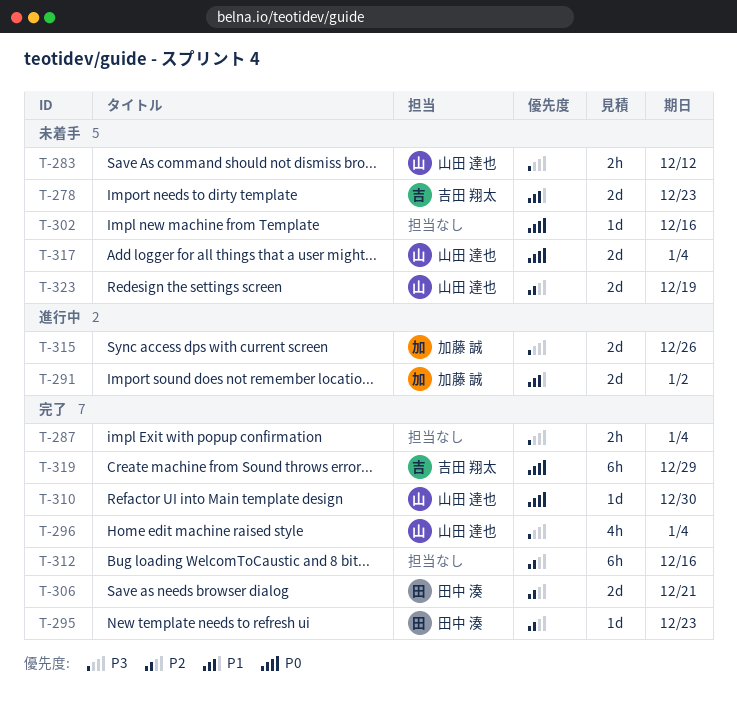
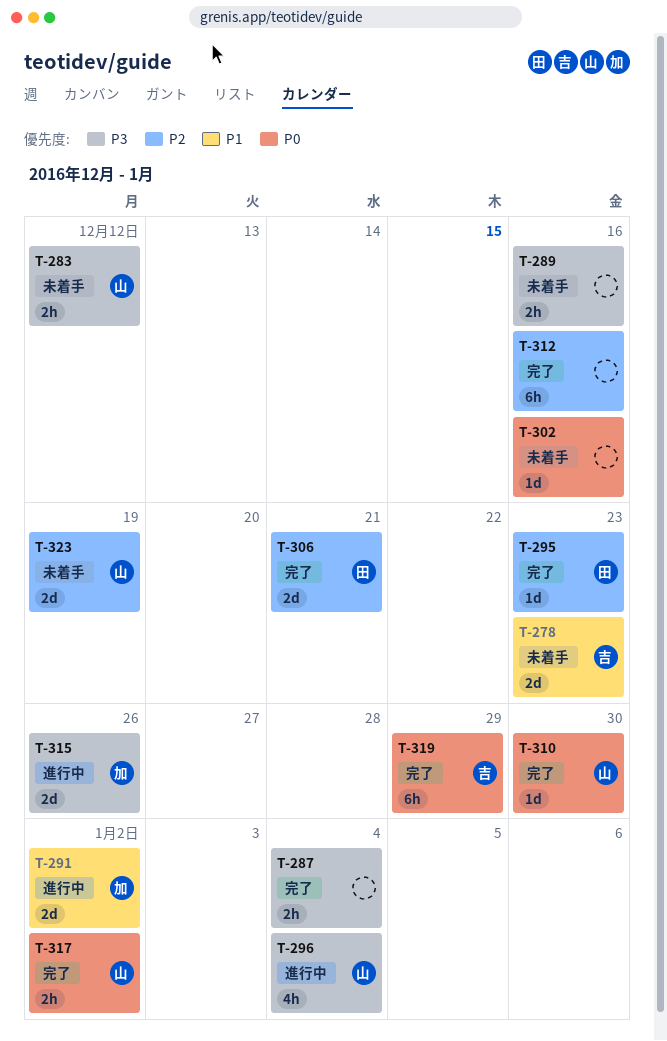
T-289: none -> present
T-296, status: 完了 -> 進行中
T-317, status: 未着手 -> 完了
T-317, estimate: 2d -> 2h
T-317, due: Jan 4 -> Jan 2

